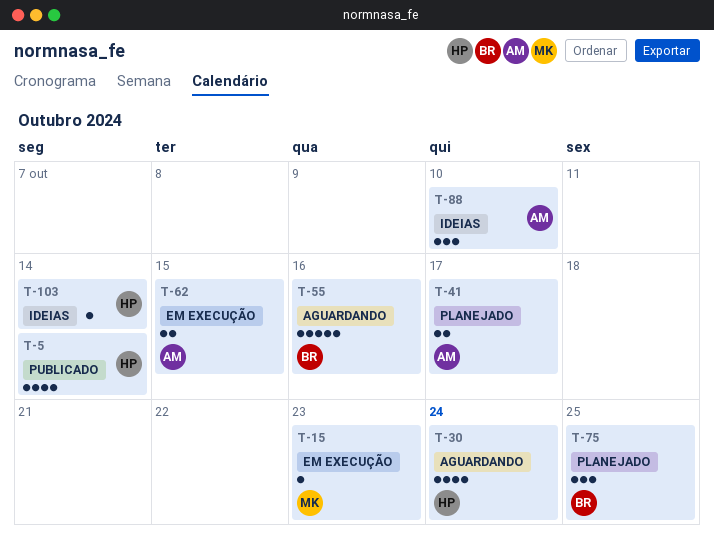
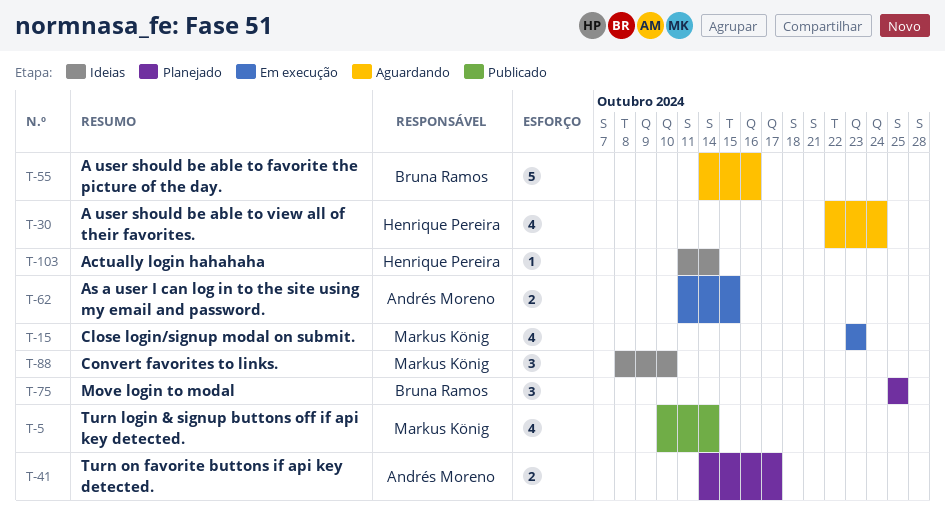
T-5, owner: Henrique Pereira -> Markus König
T-15, estimate: 1 -> 4
T-88, owner: Andrés Moreno -> Markus König

